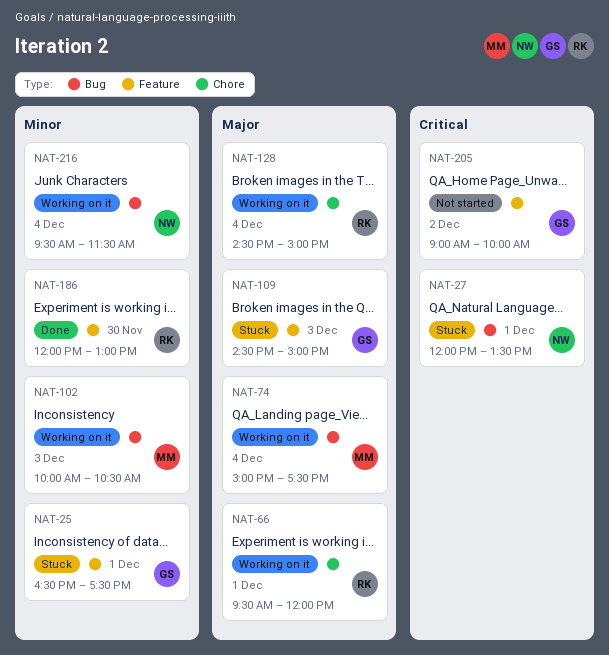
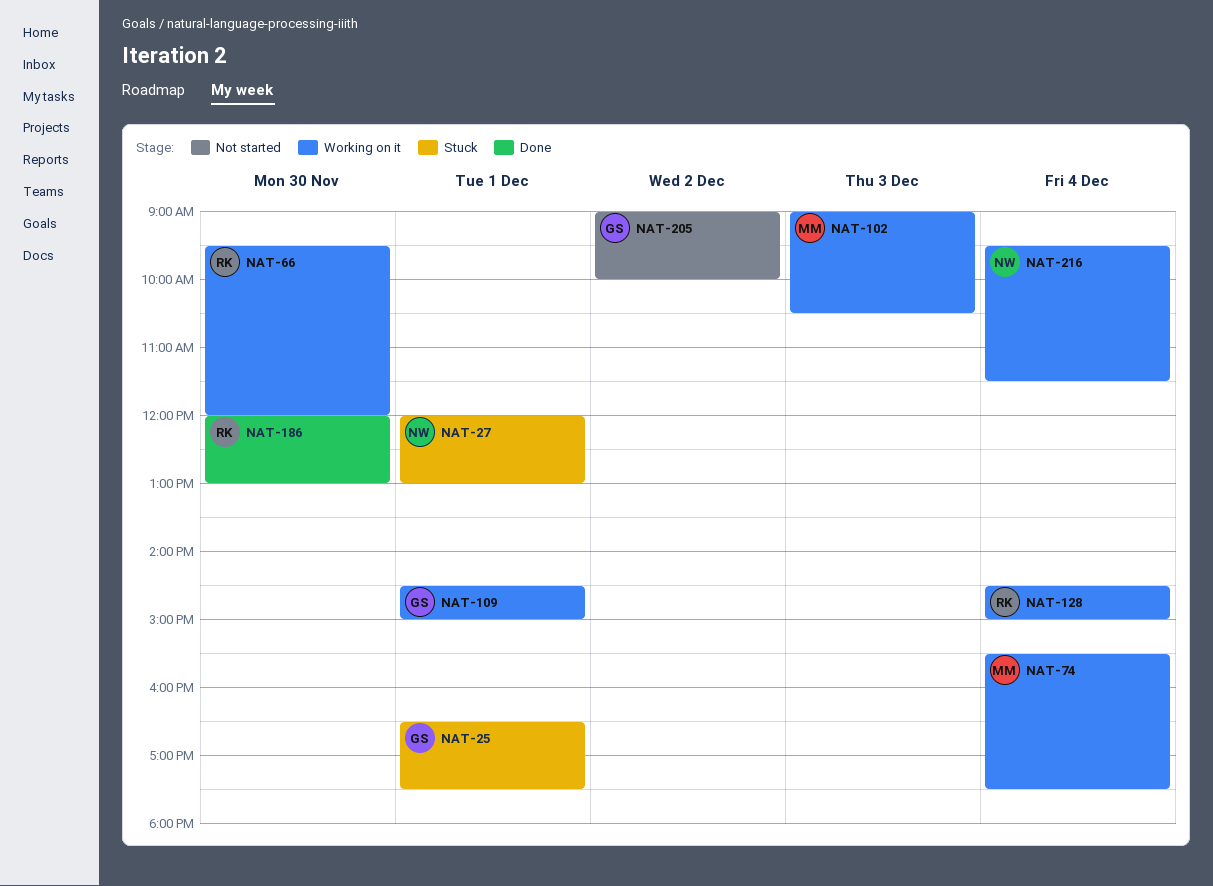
NAT-27, ends: 13:30 -> 13:00
NAT-66, day: Dec 1 -> Nov 30
NAT-74, begins: 15:00 -> 15:30
NAT-102, begins: 10:00 -> 09:00
NAT-109, status: Stuck -> Working on it
NAT-109, day: Dec 3 -> Dec 1

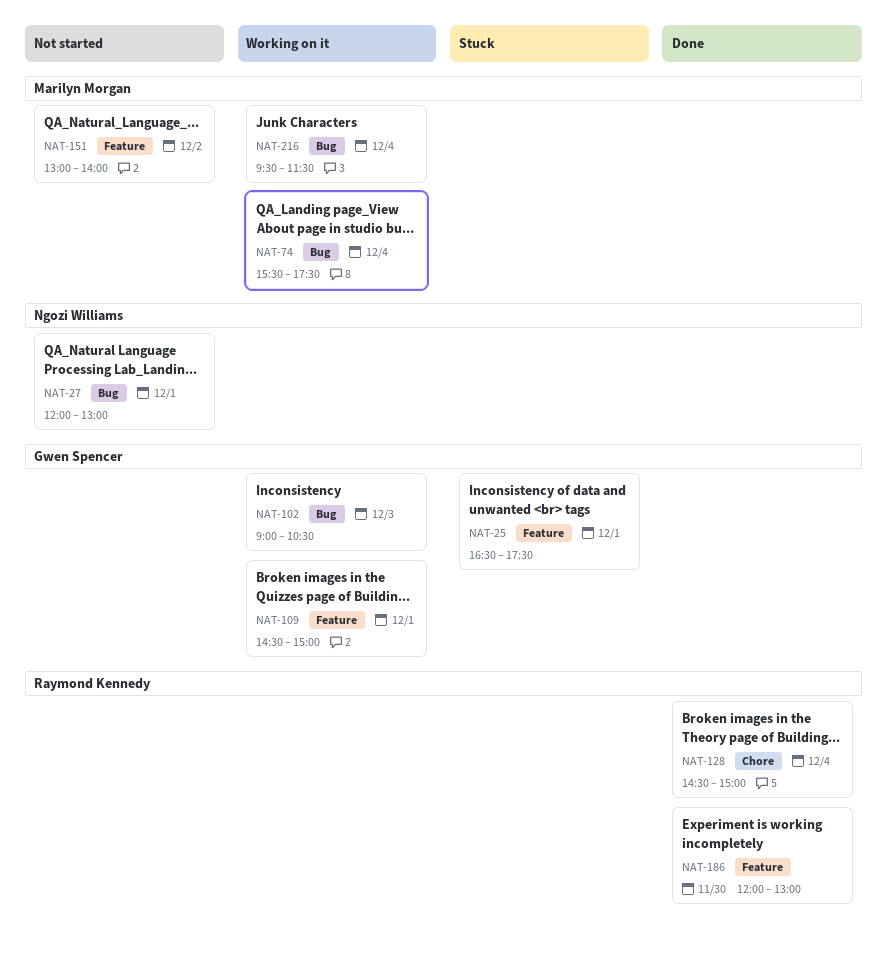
NAT-27, status: Stuck -> Not started
NAT-66: present -> none
NAT-102, owner: Marilyn Morgan -> Gwen Spencer
NAT-128, status: Working on it -> Done
NAT-151: none -> present
NAT-205: present -> none
NAT-216, owner: Ngozi Williams -> Marilyn Morgan

